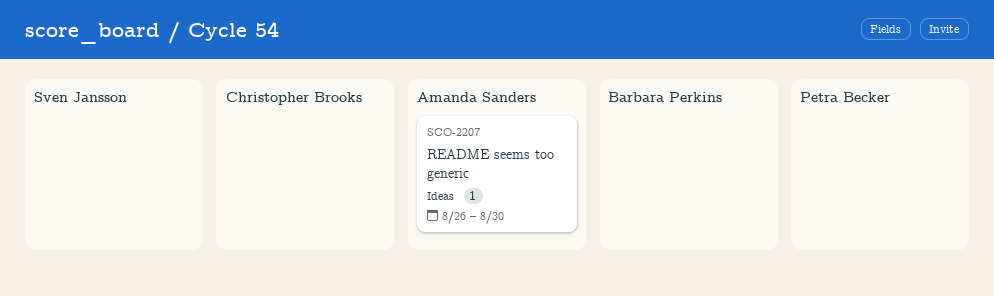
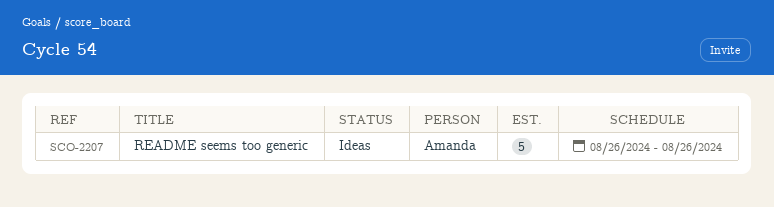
SCO-2207, estimate: 1 -> 5
SCO-2207, due: Aug 30 -> Aug 26

